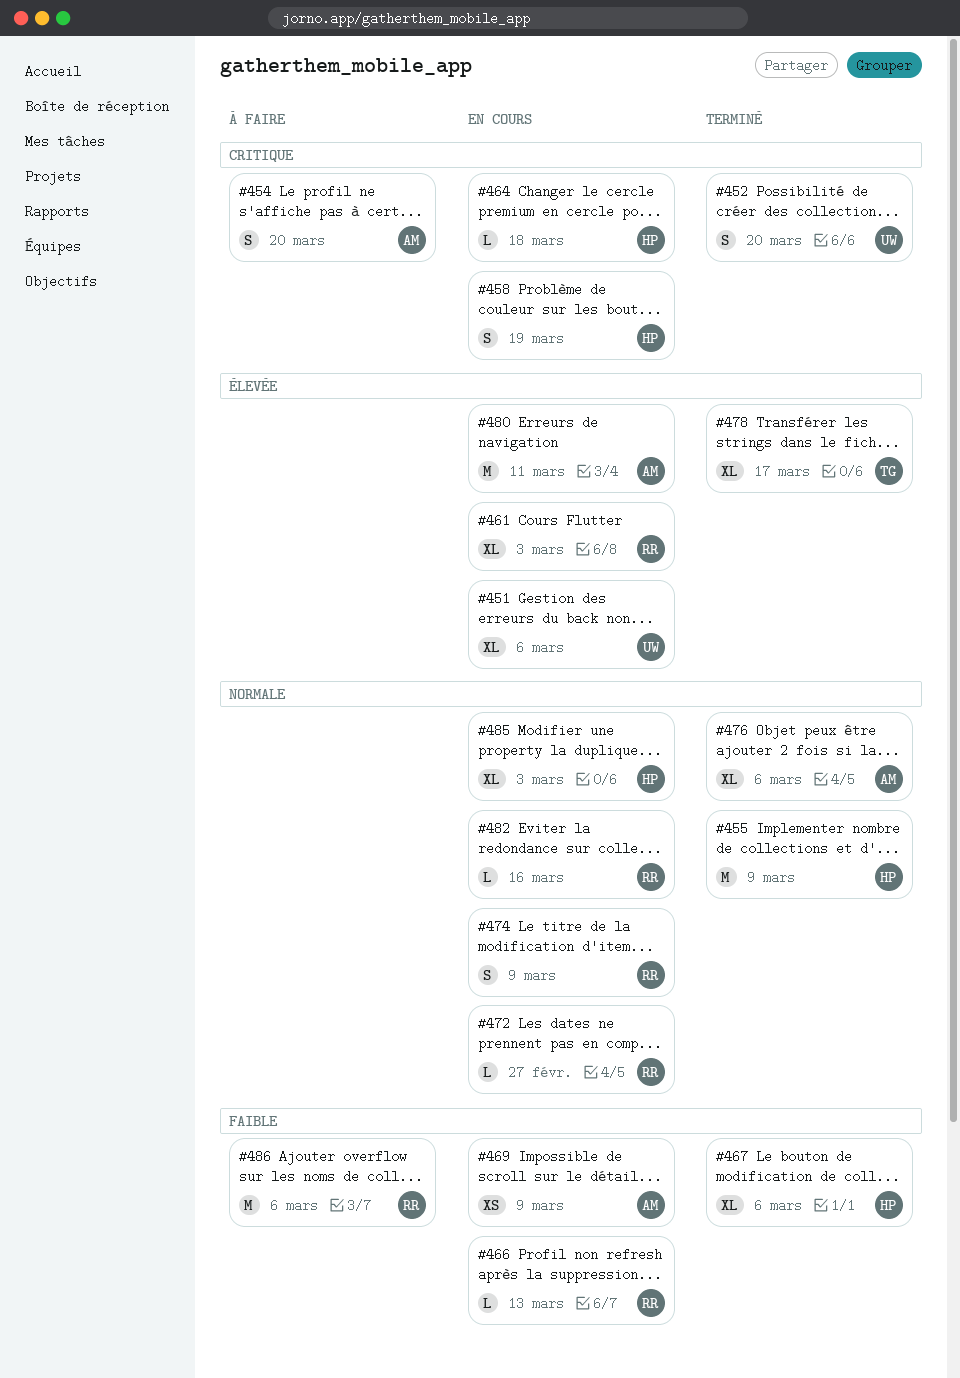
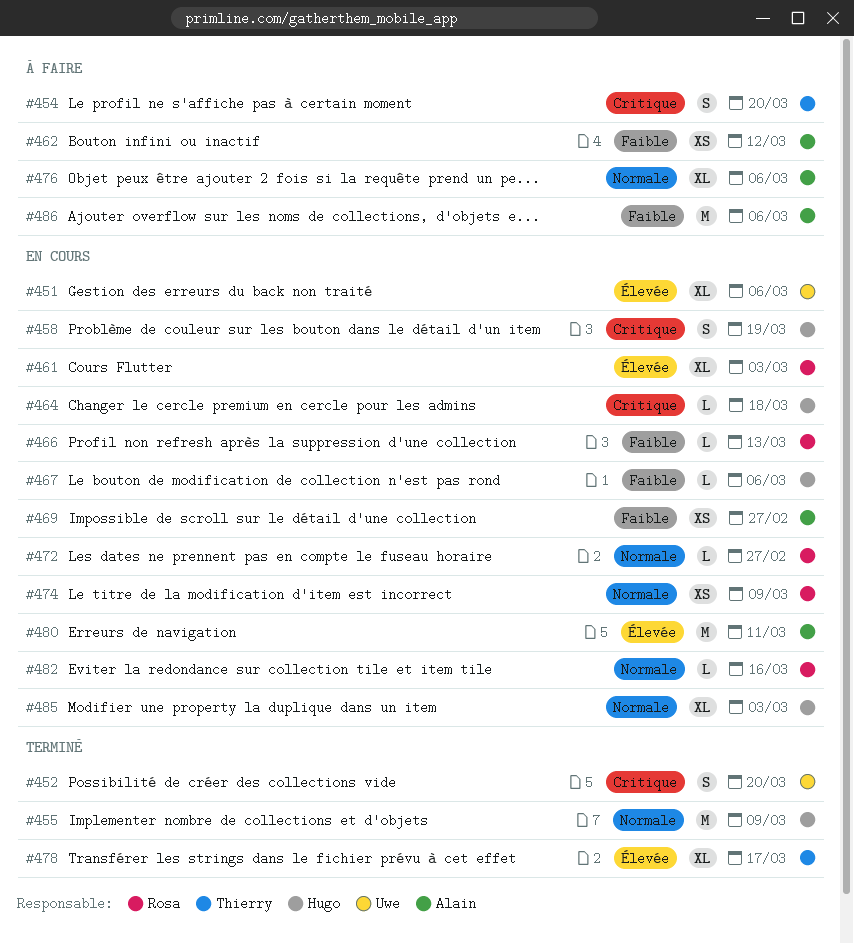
#454, owner: Alain -> Thierry
#462: none -> present
#467, status: Terminé -> En cours
#467, estimate: XL -> L
#469, due: Mar 9 -> Feb 27
#474, estimate: S -> XS
#476, status: Terminé -> À faire
#486, owner: Rosa -> Alain

